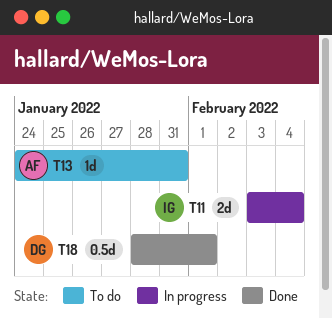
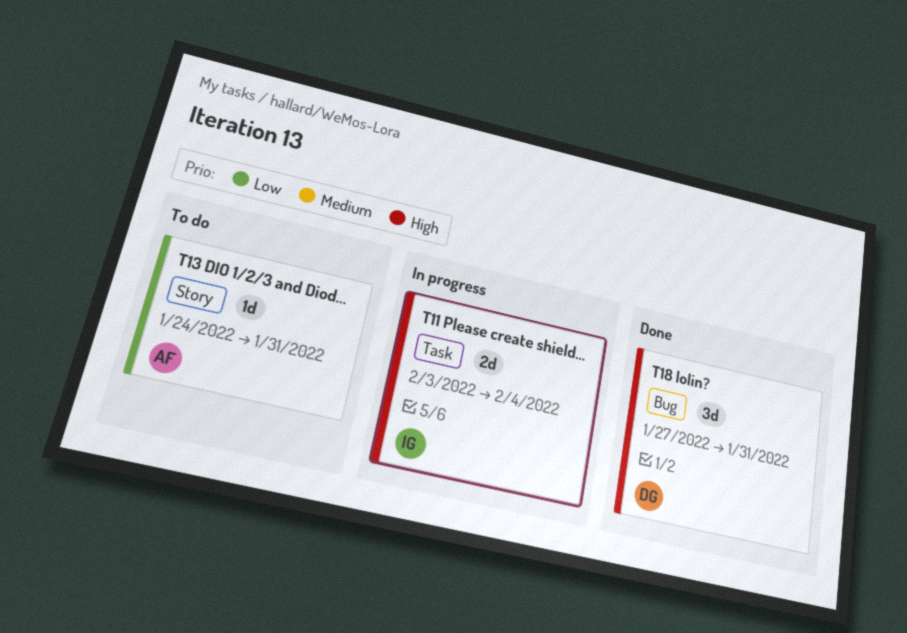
T18, estimate: 0.5d -> 3d
T18, start: Jan 28 -> Jan 27
T18, due: Feb 1 -> Jan 31

